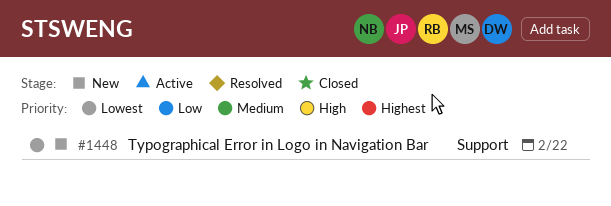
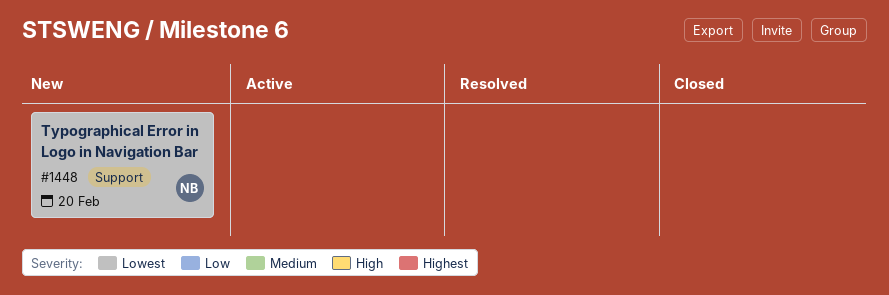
#1448, due: Feb 22 -> Feb 20

